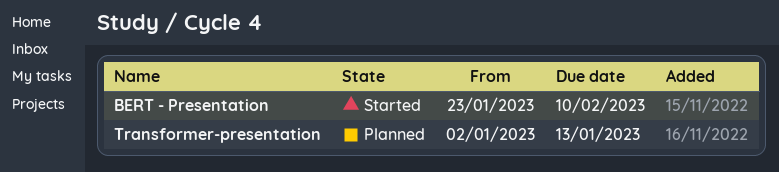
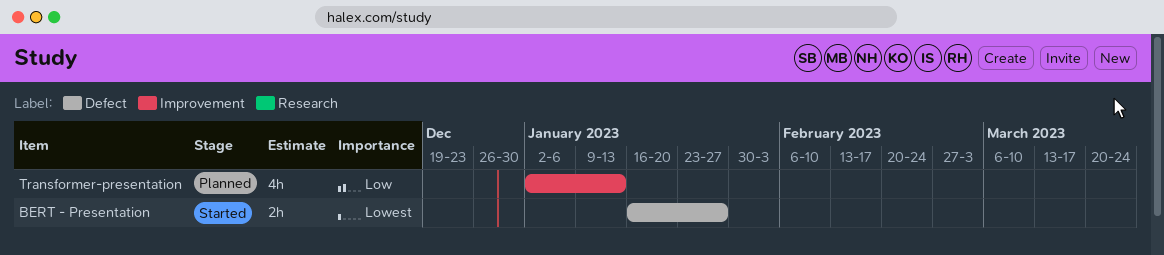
BERT - Presentation, start: Jan 23 -> Jan 16
BERT - Presentation, due: Feb 10 -> Jan 27

